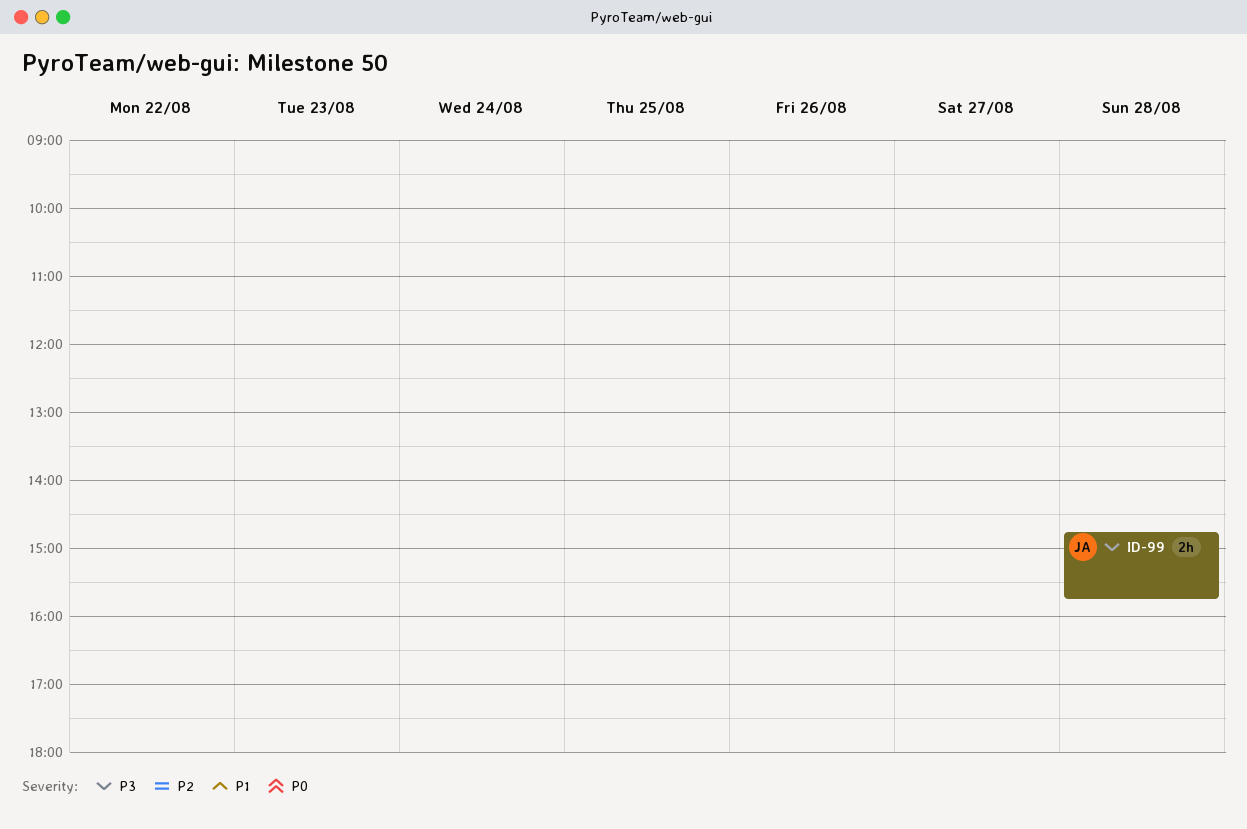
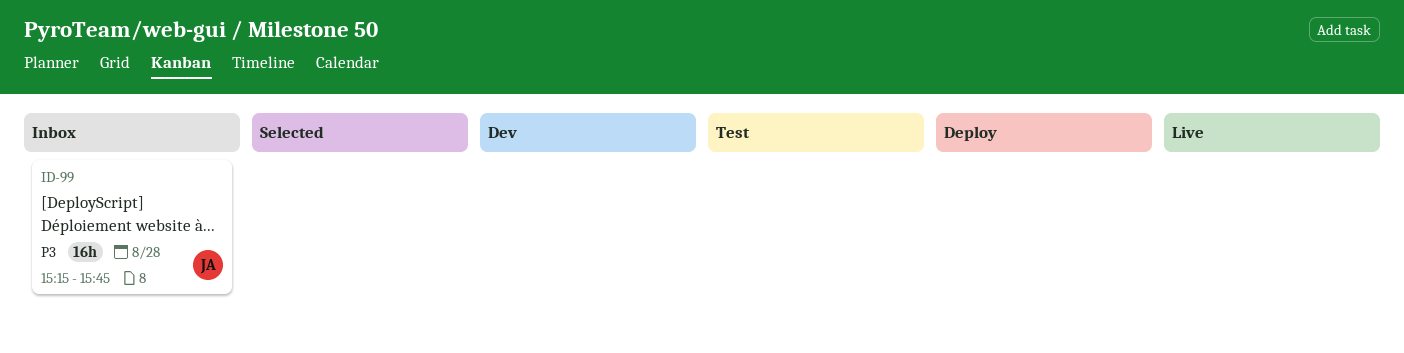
ID-99, estimate: 2h -> 16h
ID-99, begins: 14:45 -> 15:15

